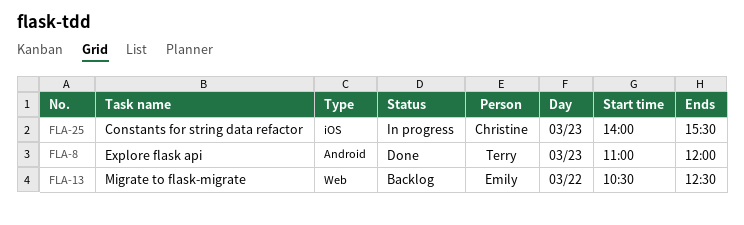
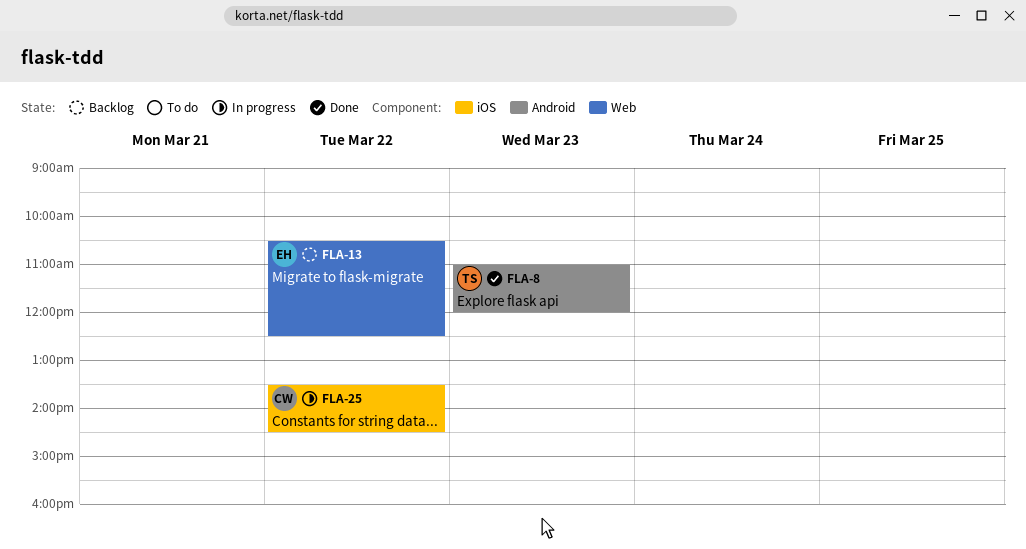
FLA-25, day: Mar 23 -> Mar 22
FLA-25, begins: 14:00 -> 13:30
FLA-25, ends: 15:30 -> 14:30

